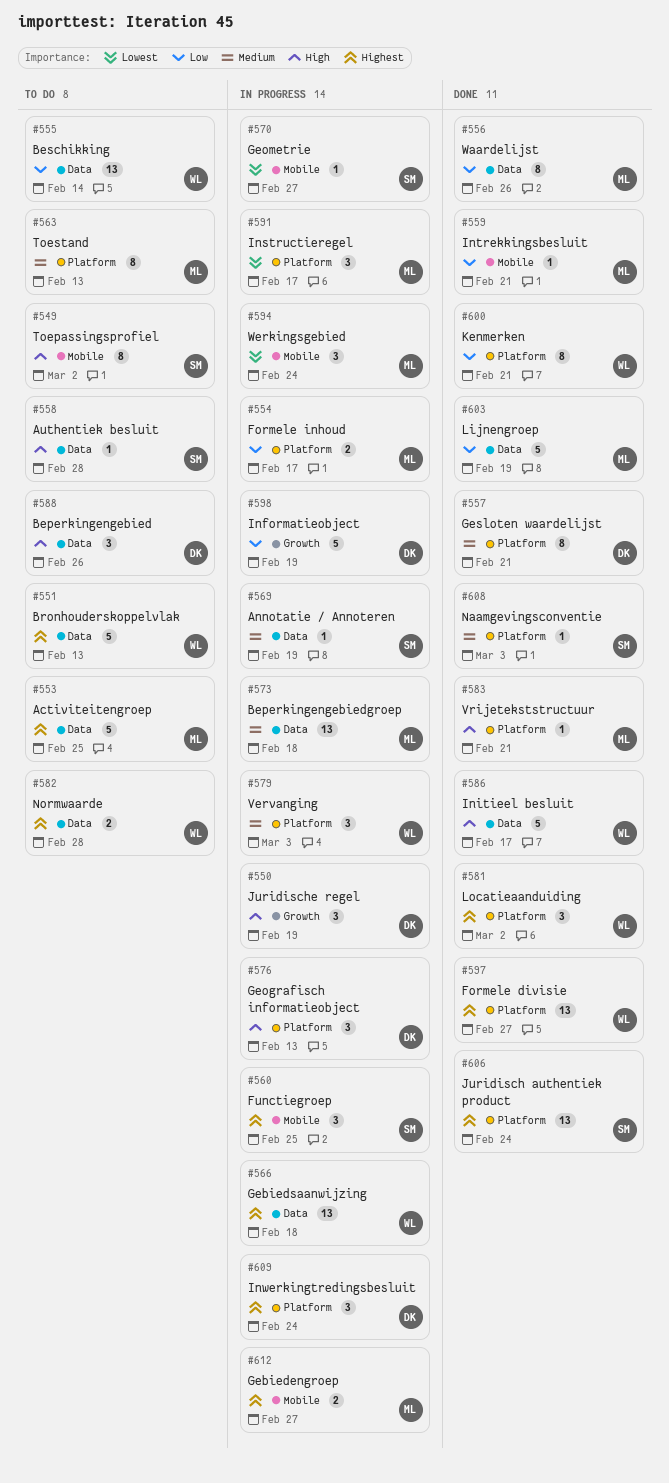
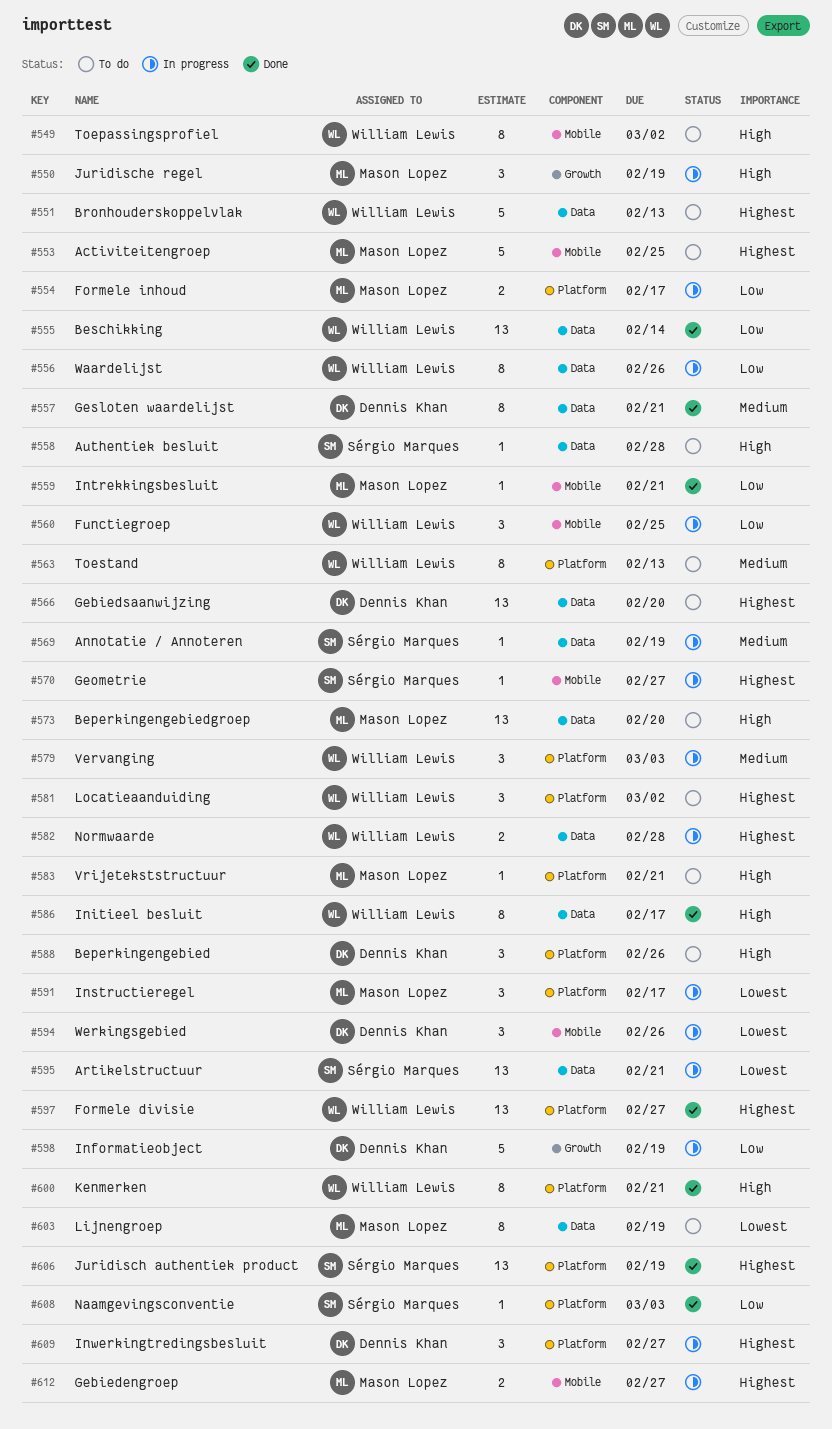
#549, owner: Sérgio Marques -> William Lewis
#550, owner: Dennis Khan -> Mason Lopez
#553, label: Data -> Mobile
#555, status: To do -> Done
#556, status: Done -> In progress
#556, owner: Mason Lopez -> William Lewis
#557, label: Platform -> Data
#560, owner: Sérgio Marques -> William Lewis
#560, priority: Highest -> Low
#563, owner: Mason Lopez -> William Lewis
#566, status: In progress -> To do
#566, owner: William Lewis -> Dennis Khan
#566, due: Feb 18 -> Feb 20
#570, priority: Lowest -> Highest
#573, status: In progress -> To do
#573, priority: Medium -> High
#573, due: Feb 18 -> Feb 20
#576: present -> none
#581, status: Done -> To do
#582, status: To do -> In progress
#583, status: Done -> To do
#586, estimate: 5 -> 8
#588, label: Data -> Platform
#594, owner: Mason Lopez -> Dennis Khan
#594, due: Feb 24 -> Feb 26
#595: none -> present
#600, priority: Low -> High
#603, status: Done -> To do
#603, priority: Low -> Lowest
#603, estimate: 5 -> 8
#606, due: Feb 24 -> Feb 19
#608, priority: Medium -> Low
#609, due: Feb 24 -> Feb 27

